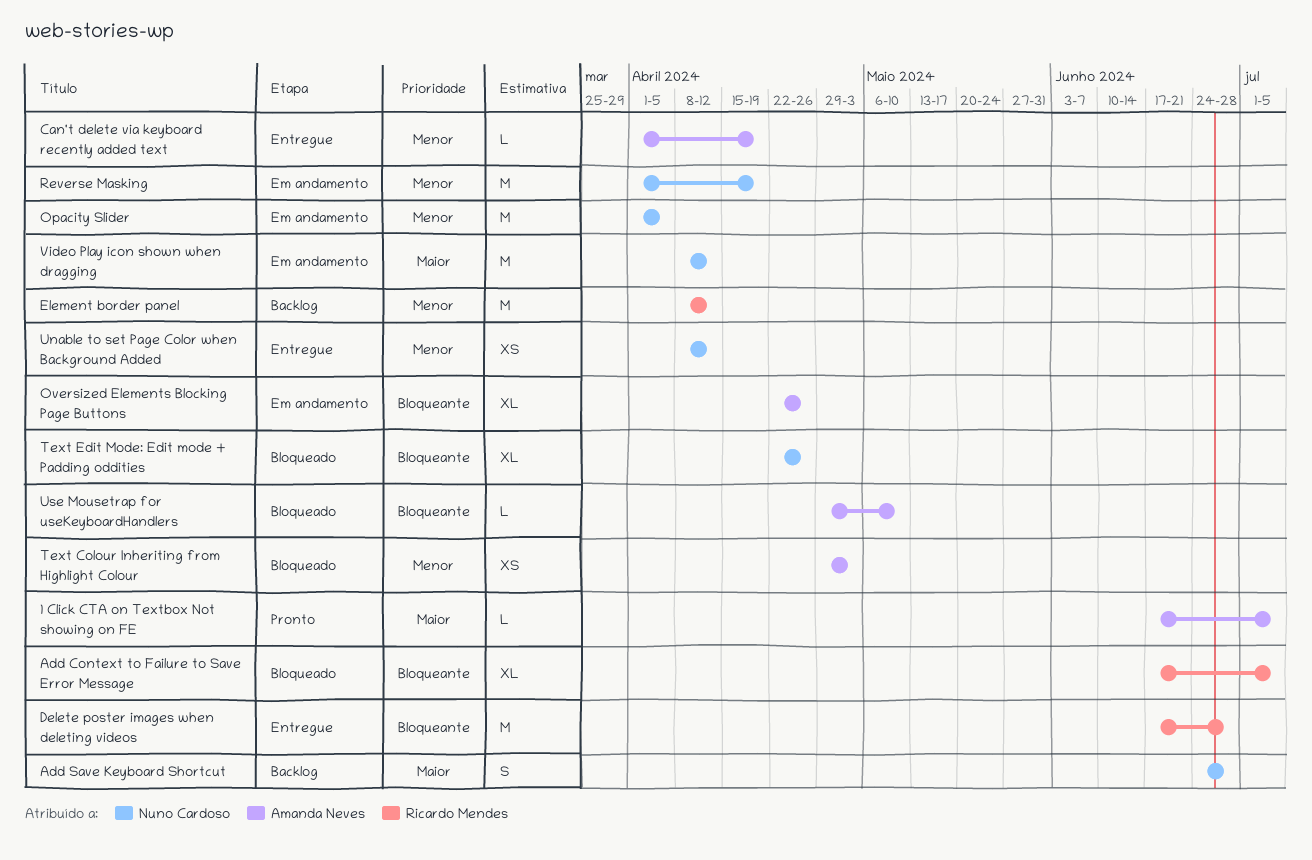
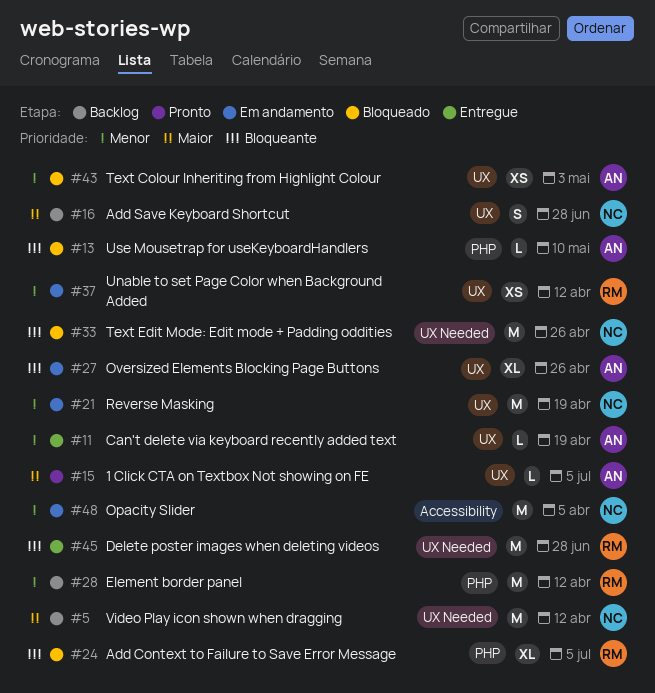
Text Edit Mode: Edit mode + Padding oddities, estimate: XL -> M
Unable to set Page Color when Background Added, status: Entregue -> Em andamento
Unable to set Page Color when Background Added, owner: Nuno Cardoso -> Ricardo Mendes
Video Play icon shown when dragging, status: Em andamento -> Backlog

